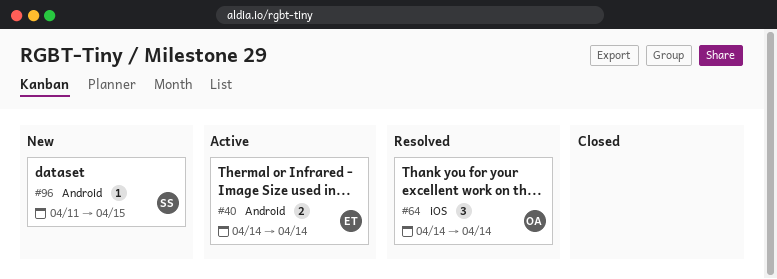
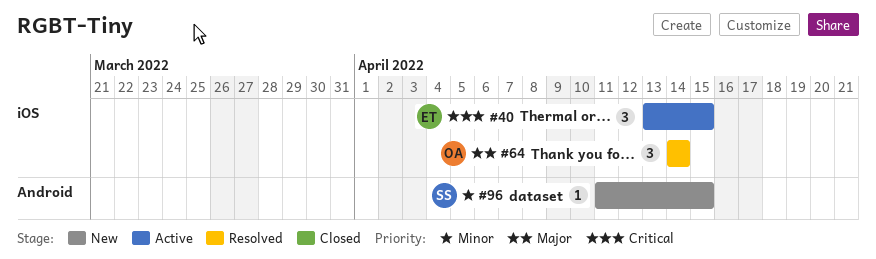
#40, label: Android -> iOS
#40, estimate: 2 -> 3
#40, start: Apr 14 -> Apr 13
#40, due: Apr 14 -> Apr 15

